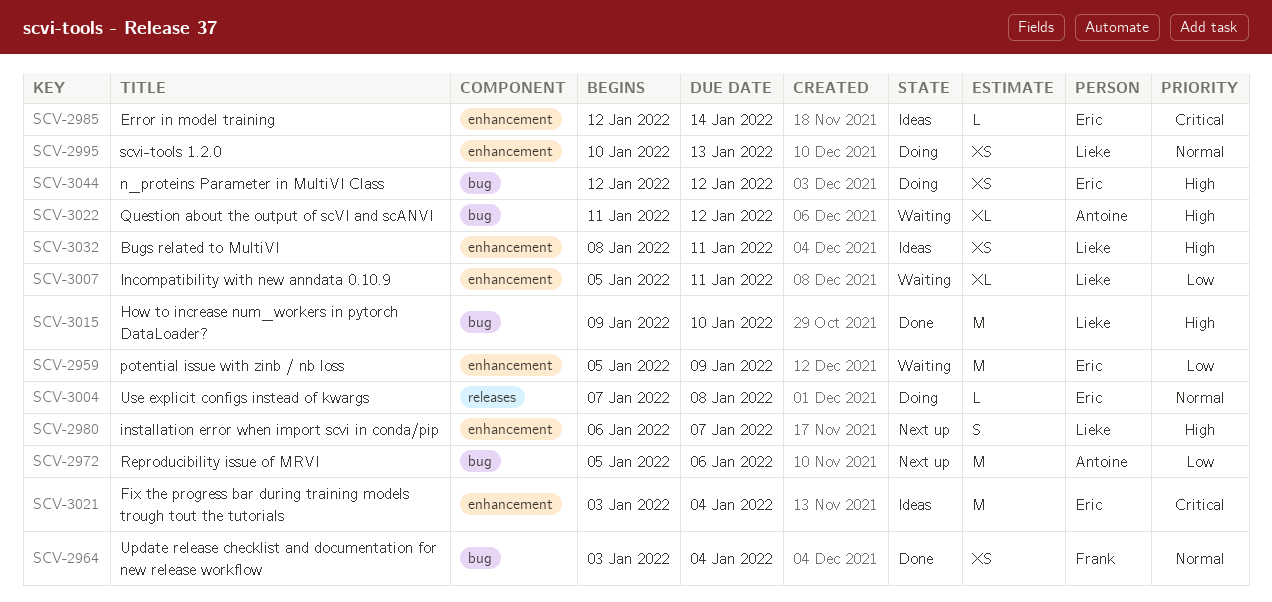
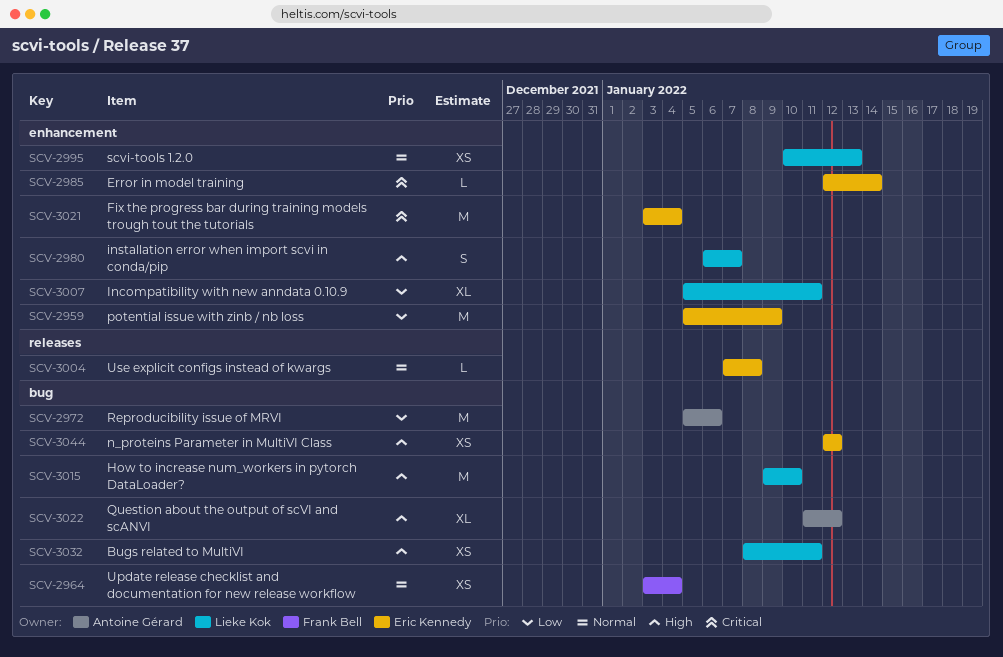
SCV-3032, label: enhancement -> bug

